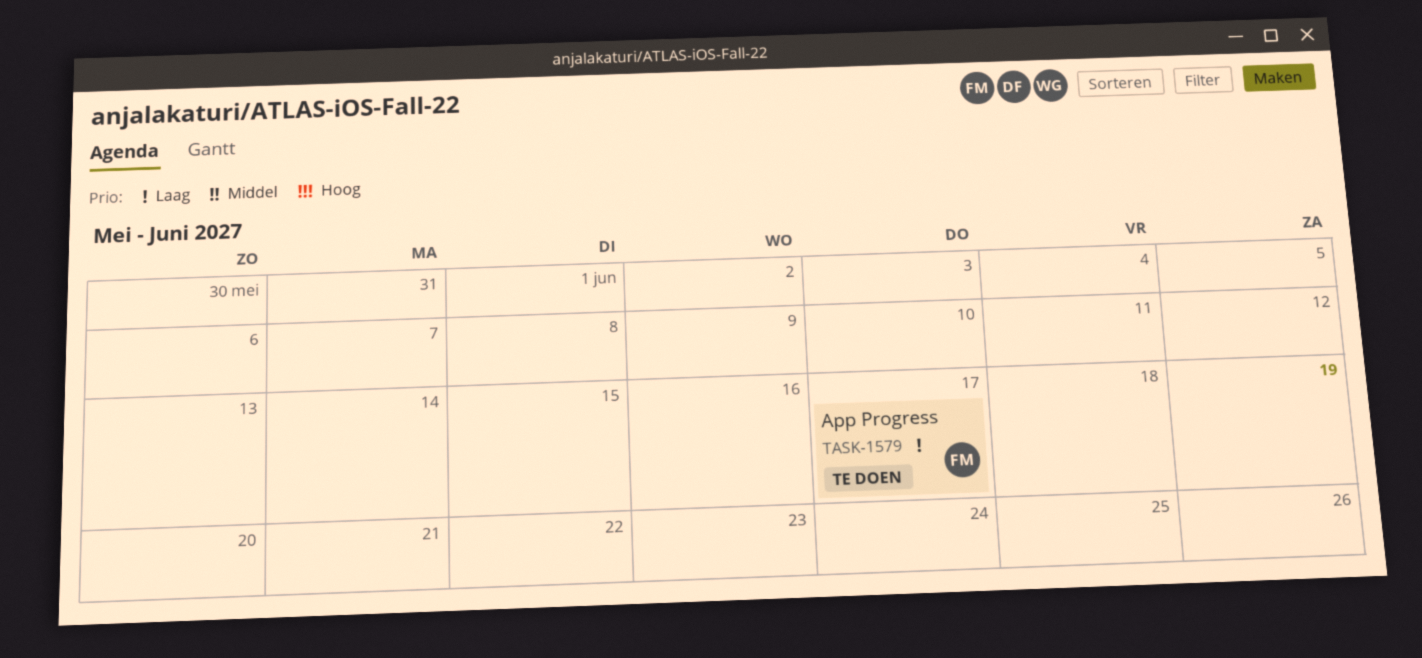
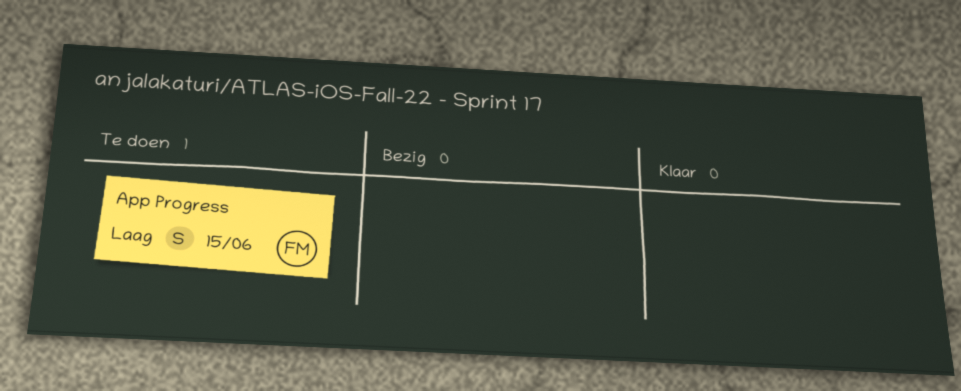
App Progress, due: Jun 17 -> Jun 15

